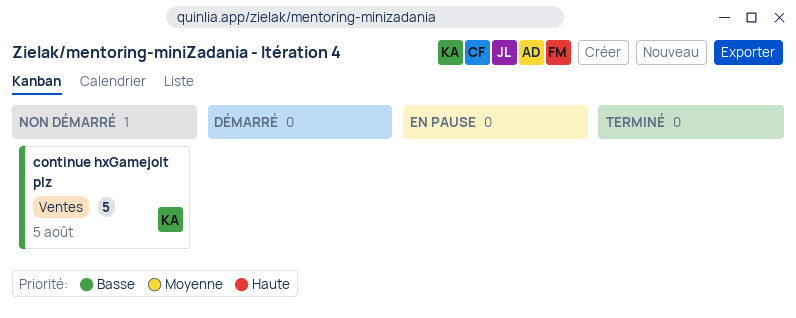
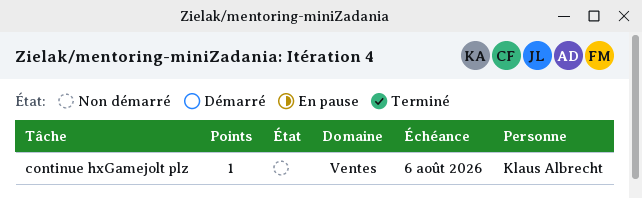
continue hxGamejolt plz, estimate: 5 -> 1
continue hxGamejolt plz, due: Aug 5 -> Aug 6

